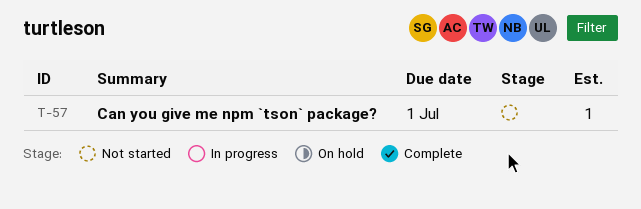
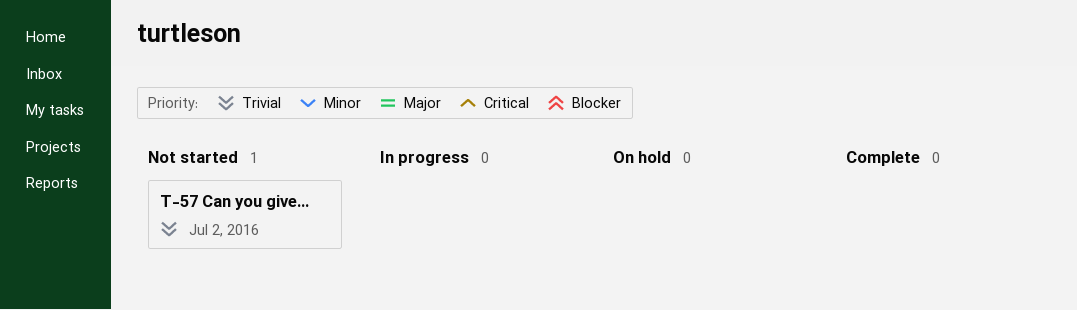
T-57, due: Jul 1 -> Jul 2

